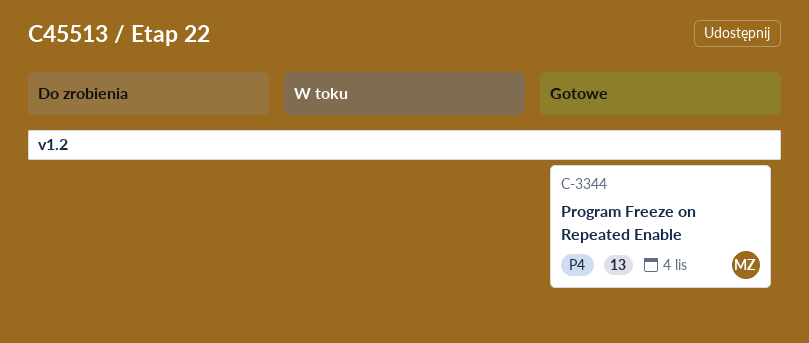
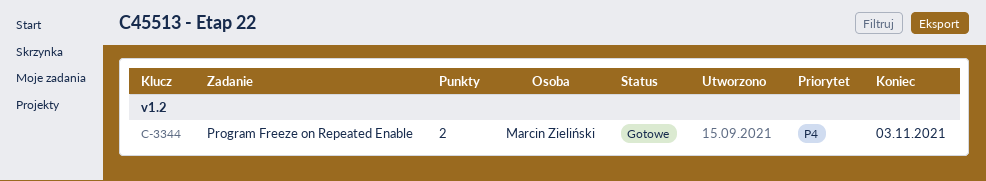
C-3344, estimate: 13 -> 2
C-3344, due: Nov 4 -> Nov 3

